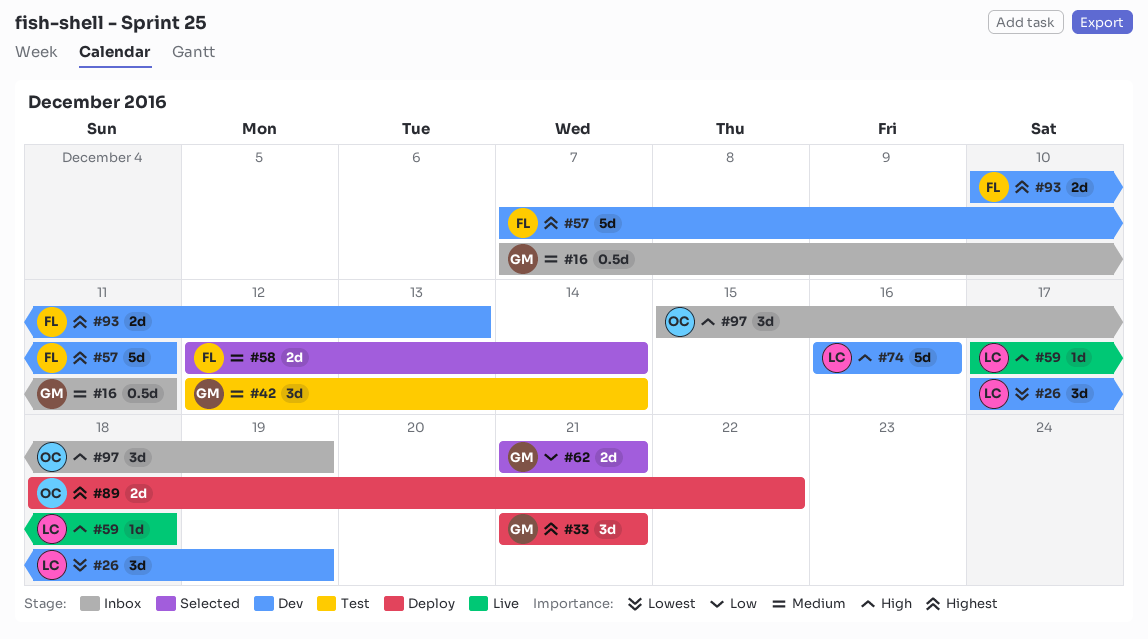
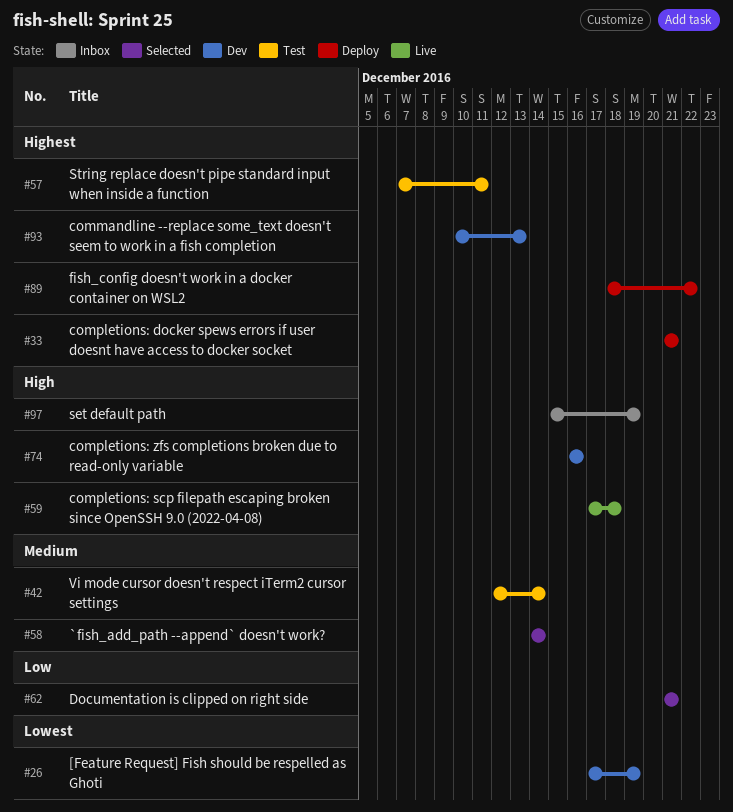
#16: present -> none
#57, status: Dev -> Test
#58, start: Dec 12 -> Dec 14

